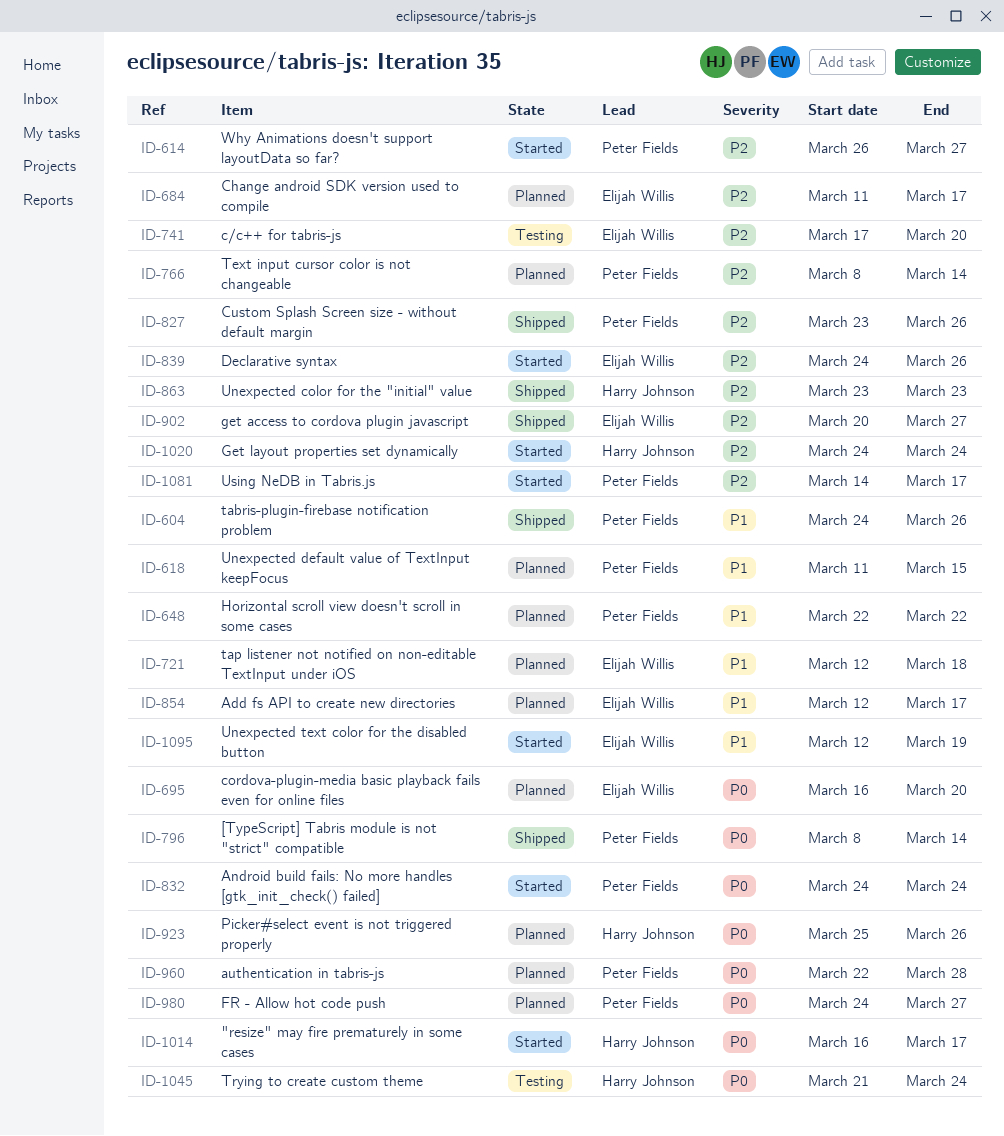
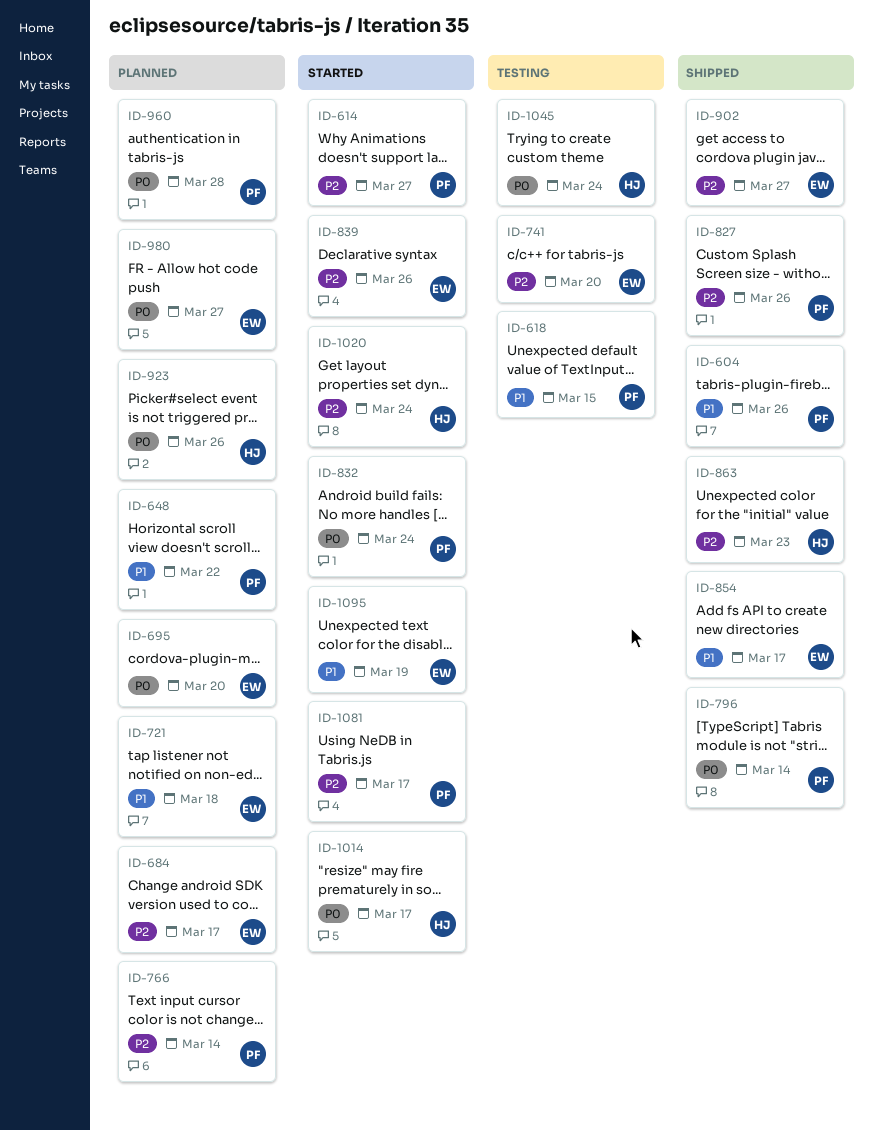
ID-618, status: Planned -> Testing
ID-854, status: Planned -> Shipped
ID-980, owner: Peter Fields -> Elijah Willis

